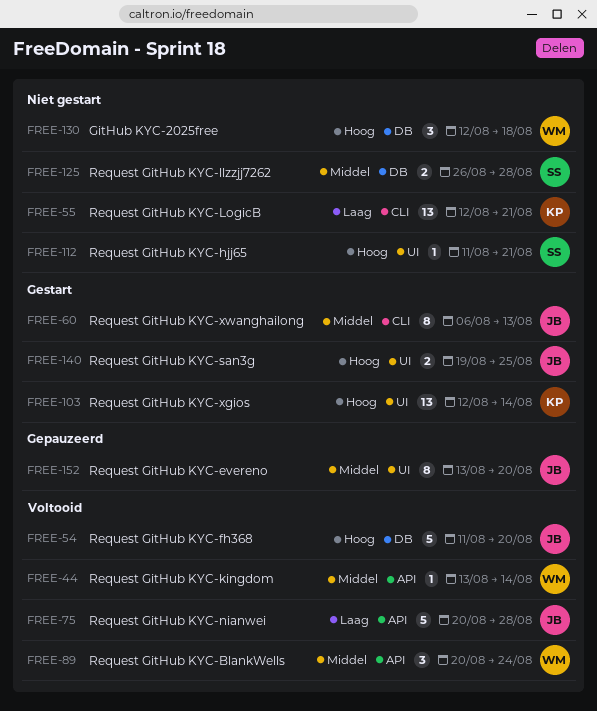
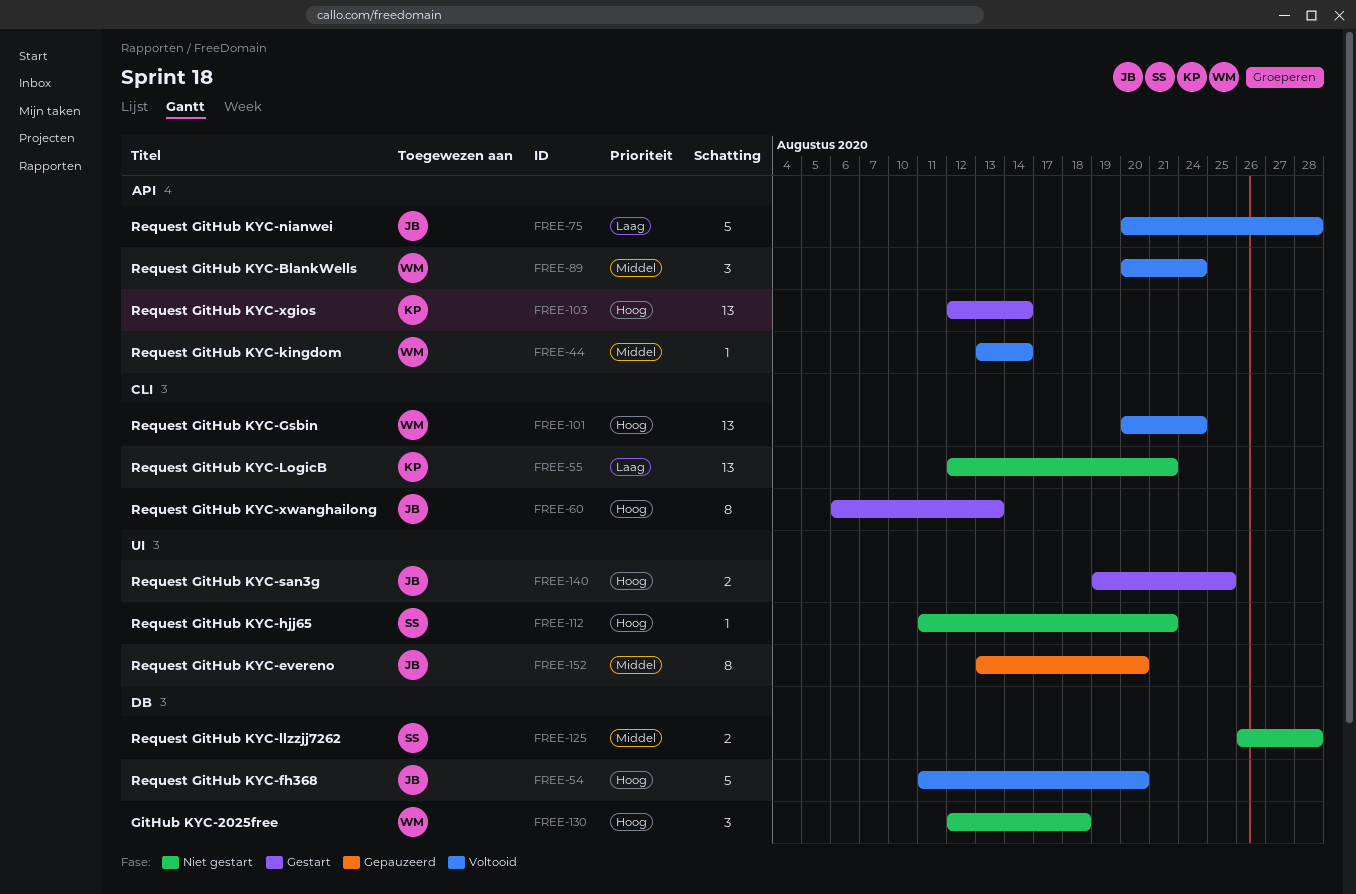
FREE-60, priority: Middel -> Hoog
FREE-101: none -> present
FREE-103, label: UI -> API

